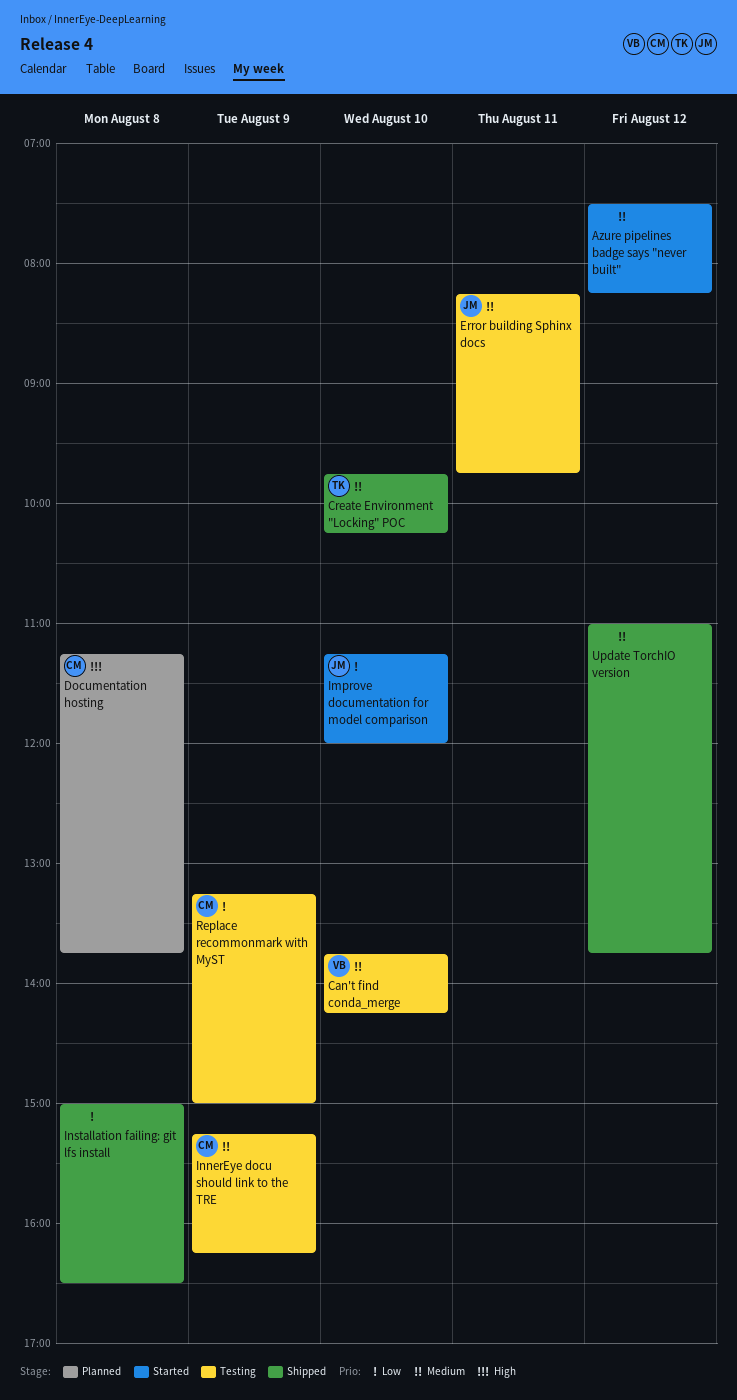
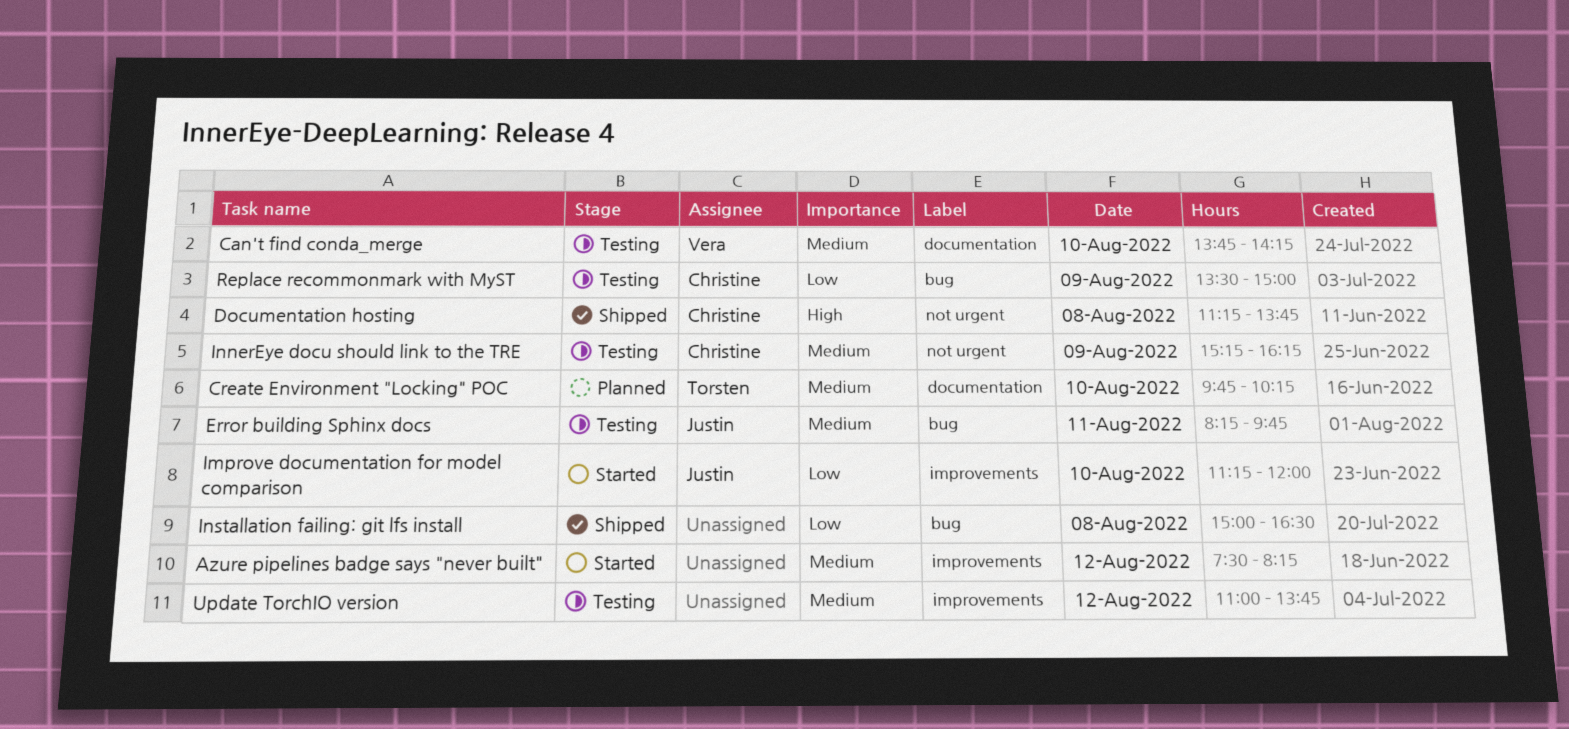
Create Environment "Locking" POC, status: Shipped -> Planned
Documentation hosting, status: Planned -> Shipped
Replace recommonmark with MyST, begins: 13:15 -> 13:30
Update TorchIO version, status: Shipped -> Testing

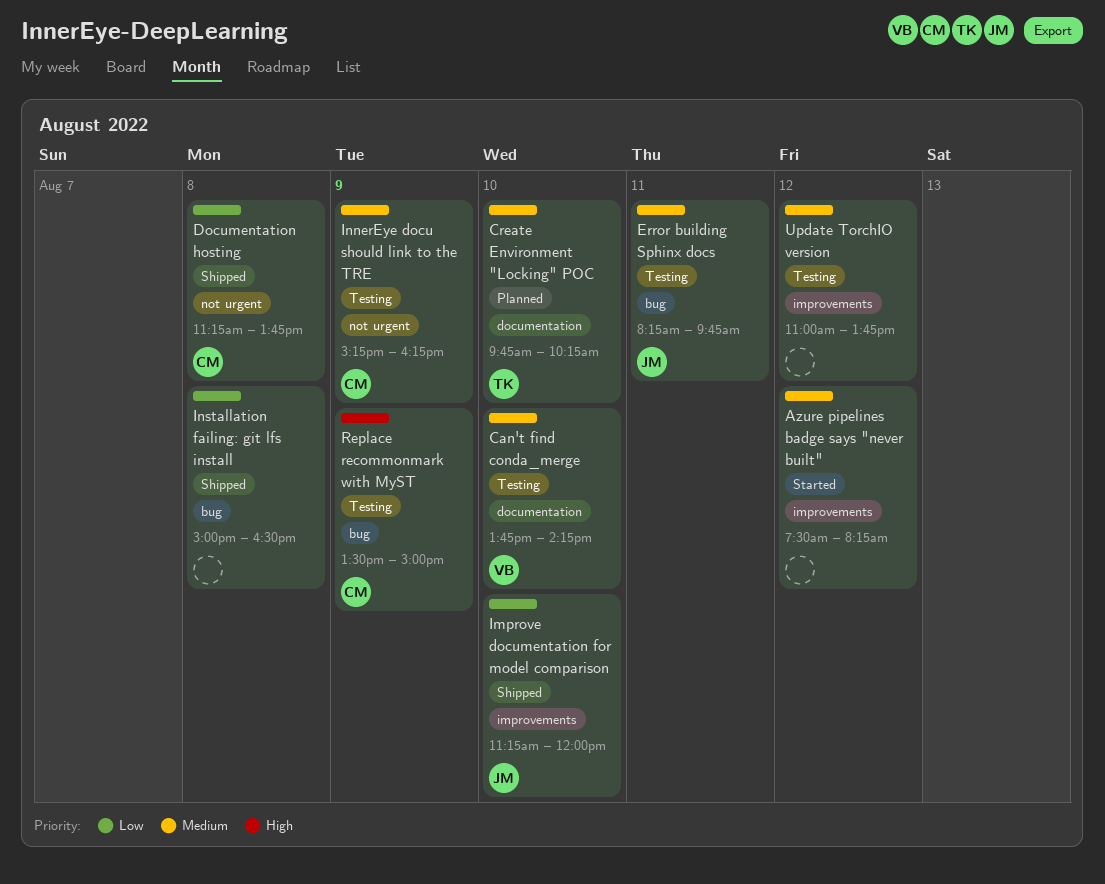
Documentation hosting, priority: High -> Low
Improve documentation for model comparison, status: Started -> Shipped
Replace recommonmark with MyST, priority: Low -> High

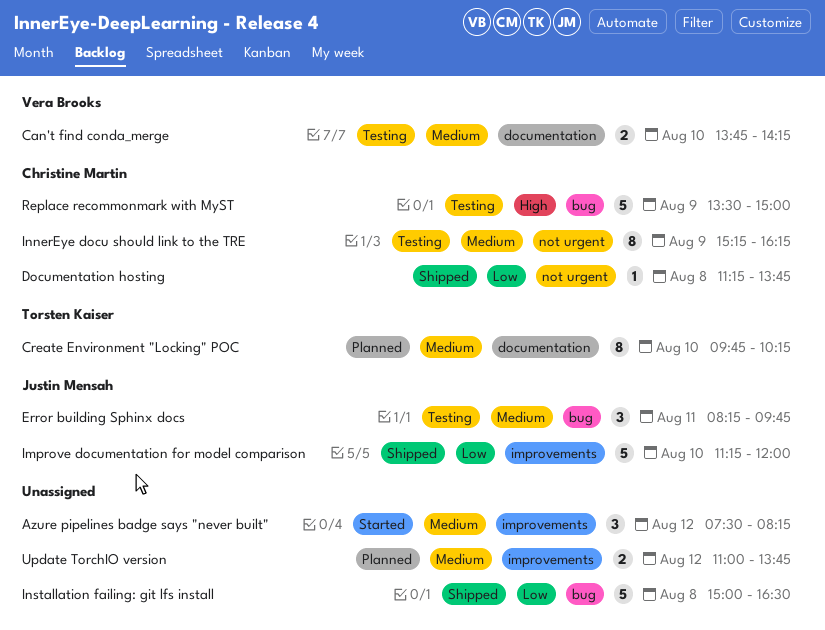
Update TorchIO version, status: Testing -> Planned

